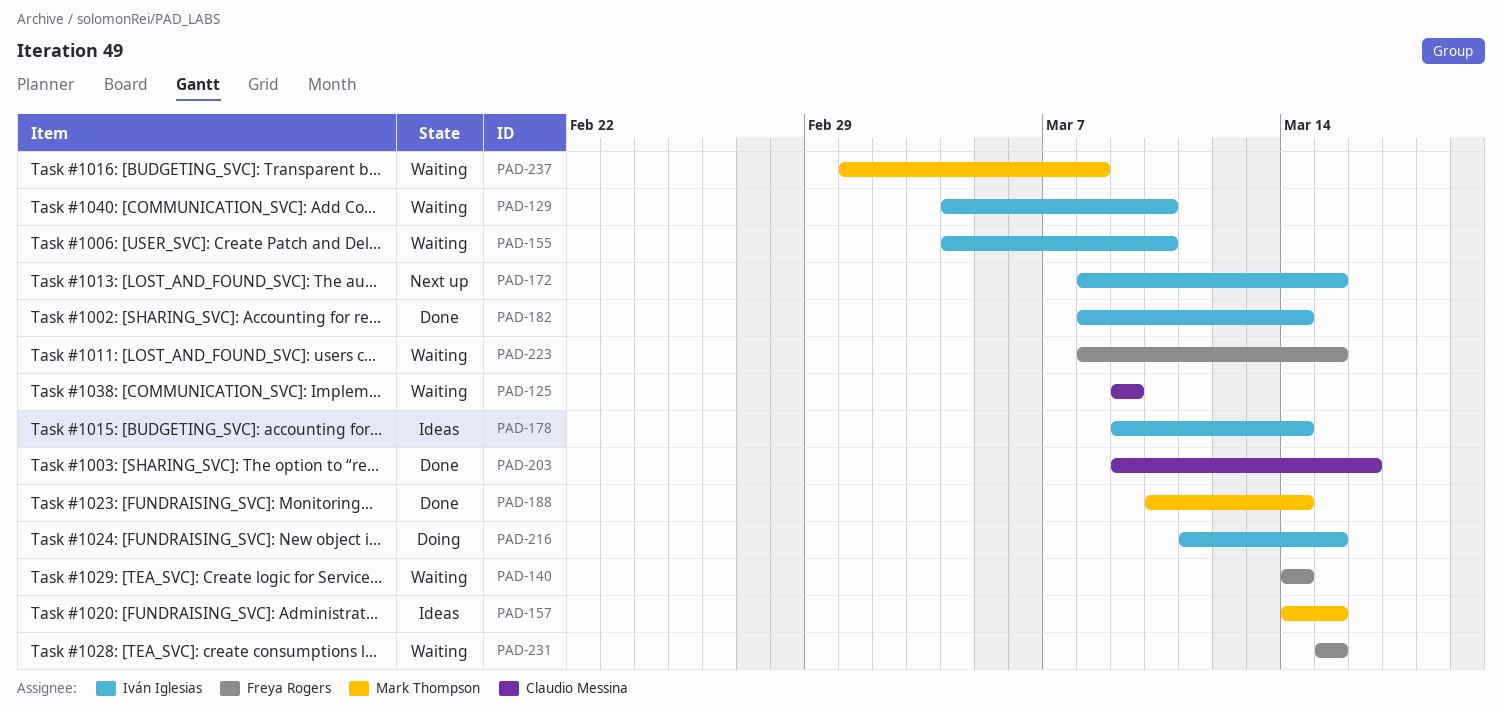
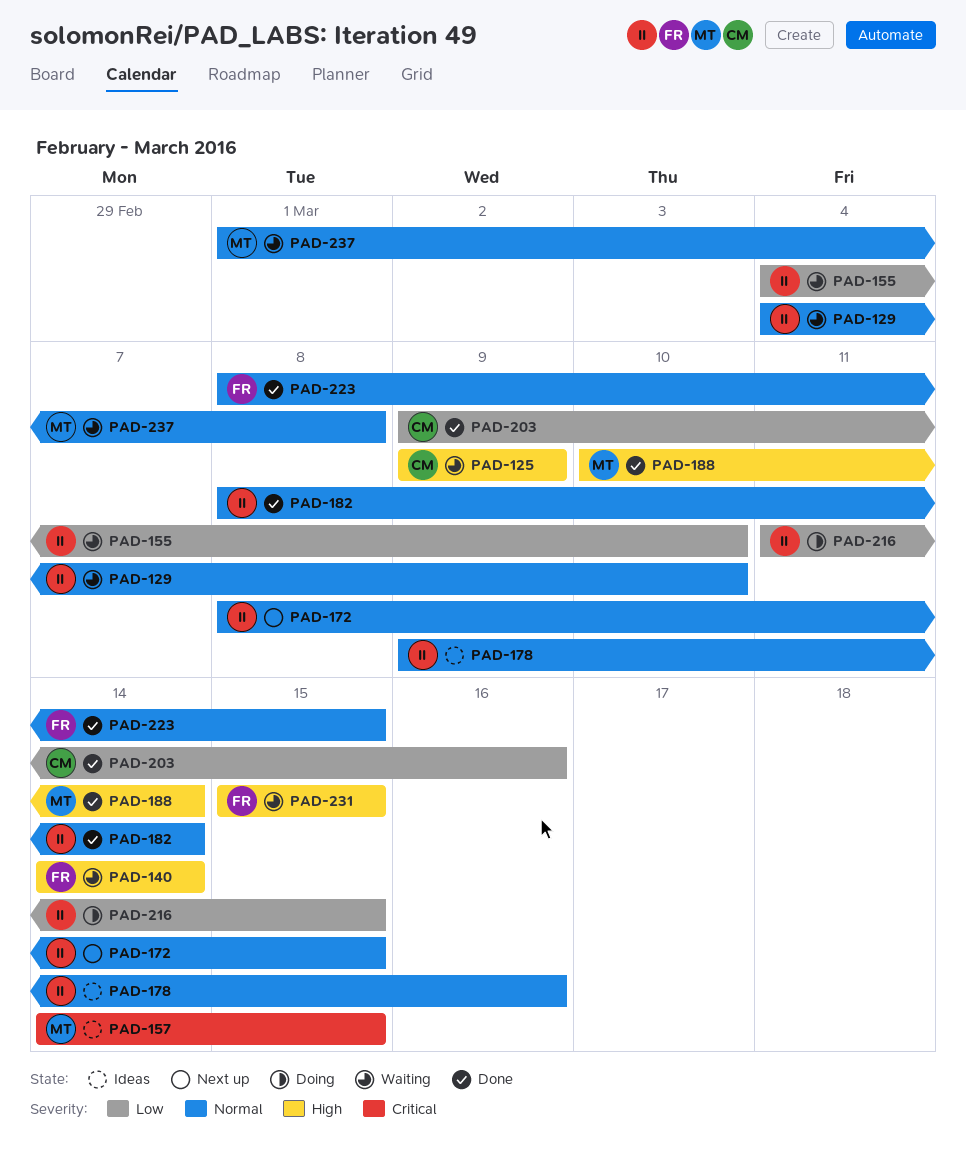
PAD-178, due: Mar 14 -> Mar 16
PAD-223, status: Waiting -> Done

